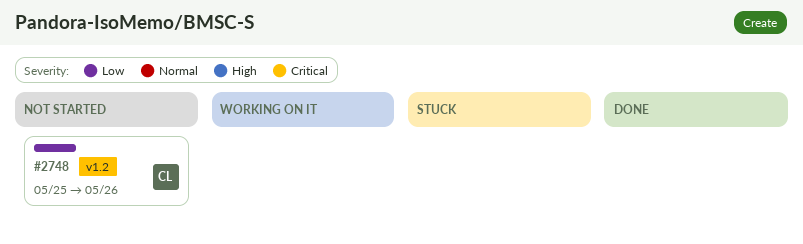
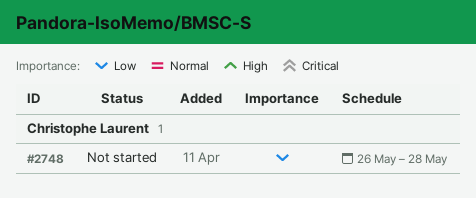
#2748, start: May 25 -> May 26
#2748, due: May 26 -> May 28

